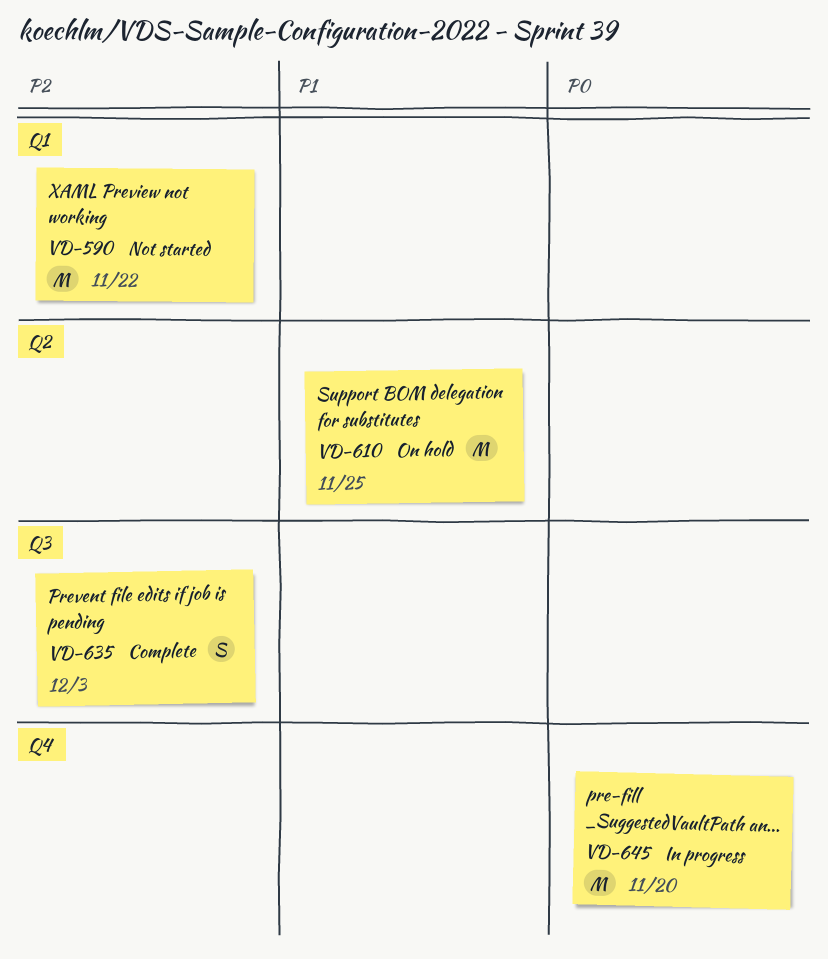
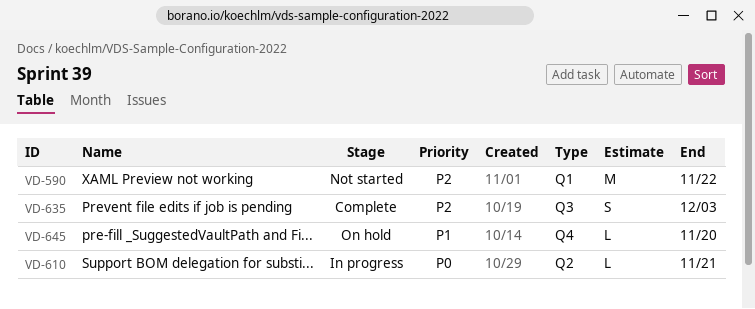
VD-610, status: On hold -> In progress
VD-610, priority: P1 -> P0
VD-610, estimate: M -> L
VD-610, due: Nov 25 -> Nov 21
VD-645, status: In progress -> On hold
VD-645, priority: P0 -> P1
VD-645, estimate: M -> L

